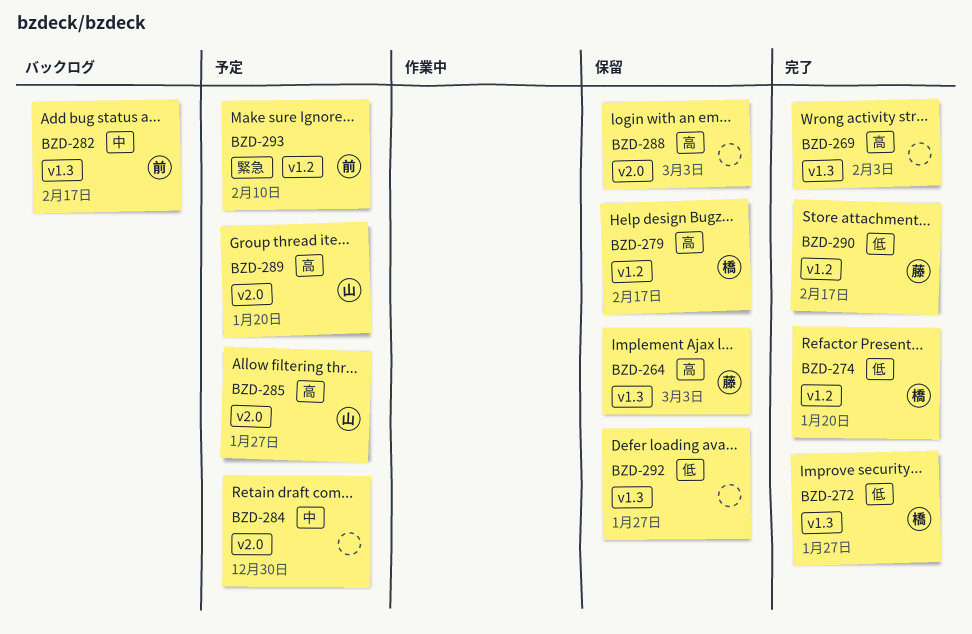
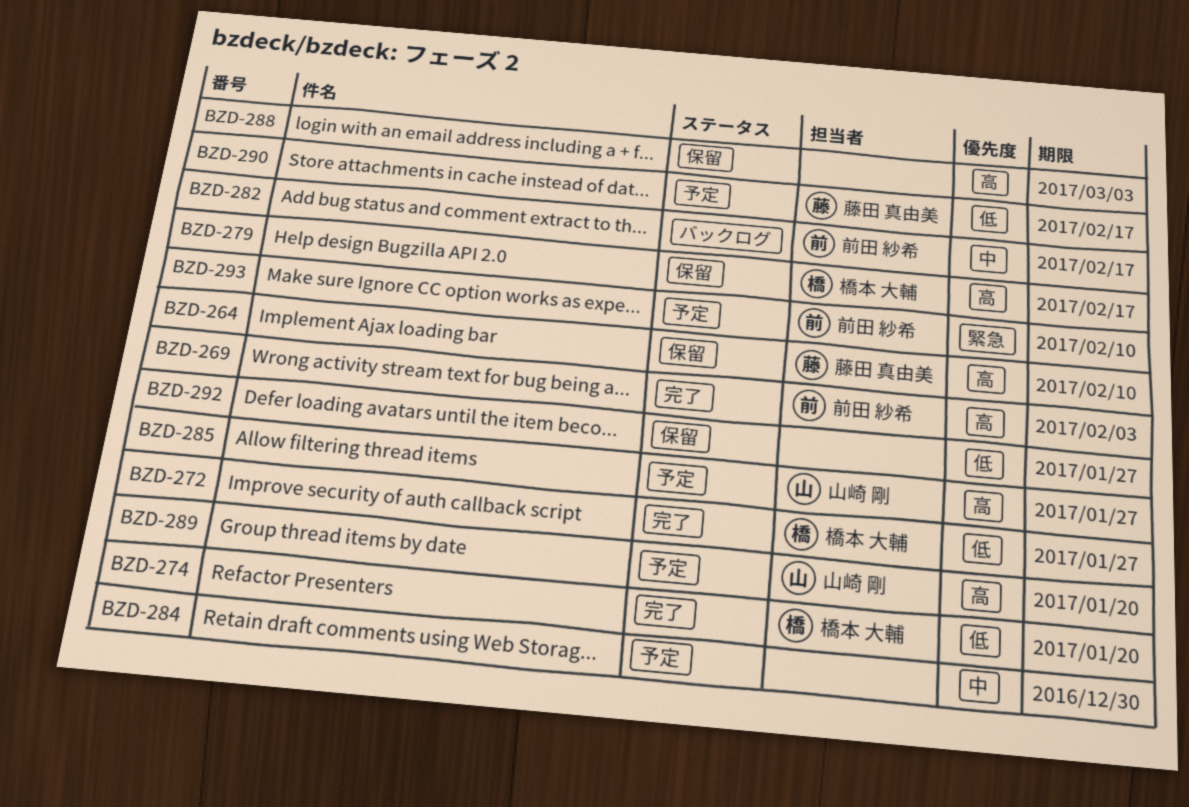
BZD-264, due: Mar 3 -> Feb 10
BZD-269, owner: none -> 前田 紗希
BZD-290, status: 完了 -> 予定

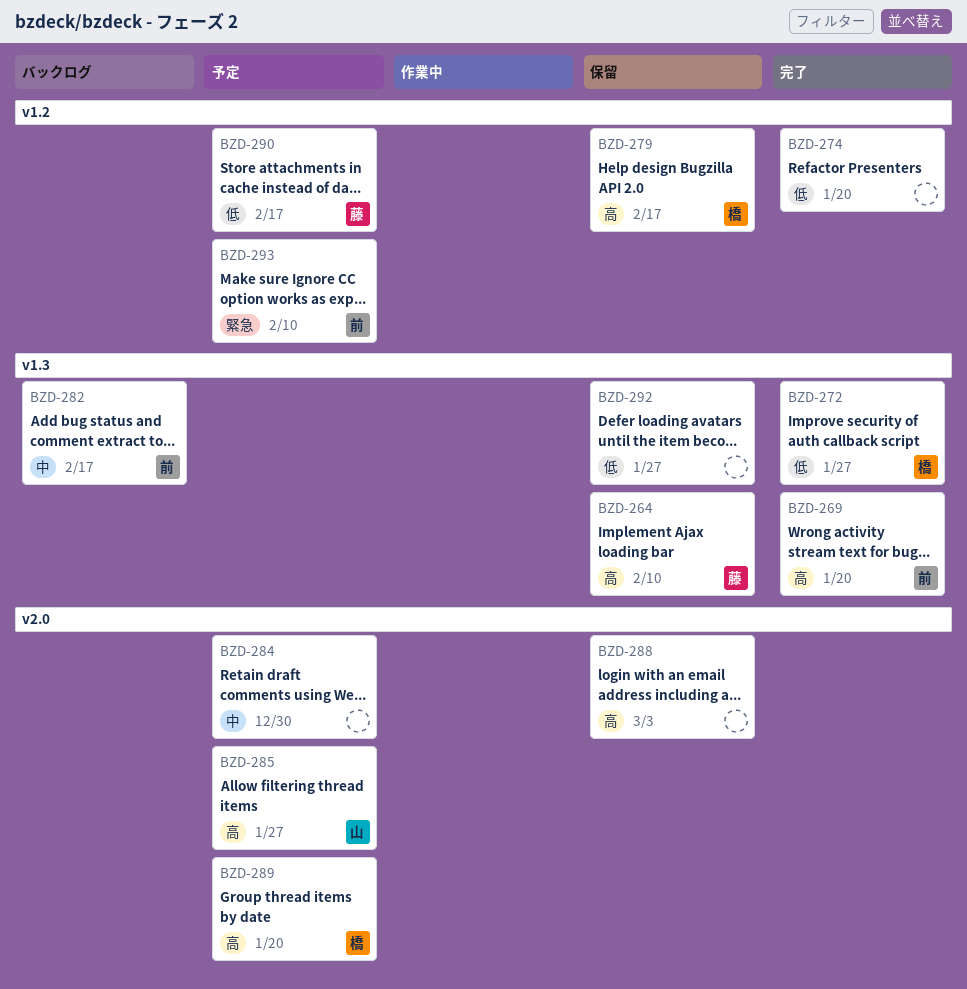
BZD-269, due: Feb 3 -> Jan 20
BZD-274, owner: 橋本 大輔 -> none
BZD-289, owner: 山崎 剛 -> 橋本 大輔

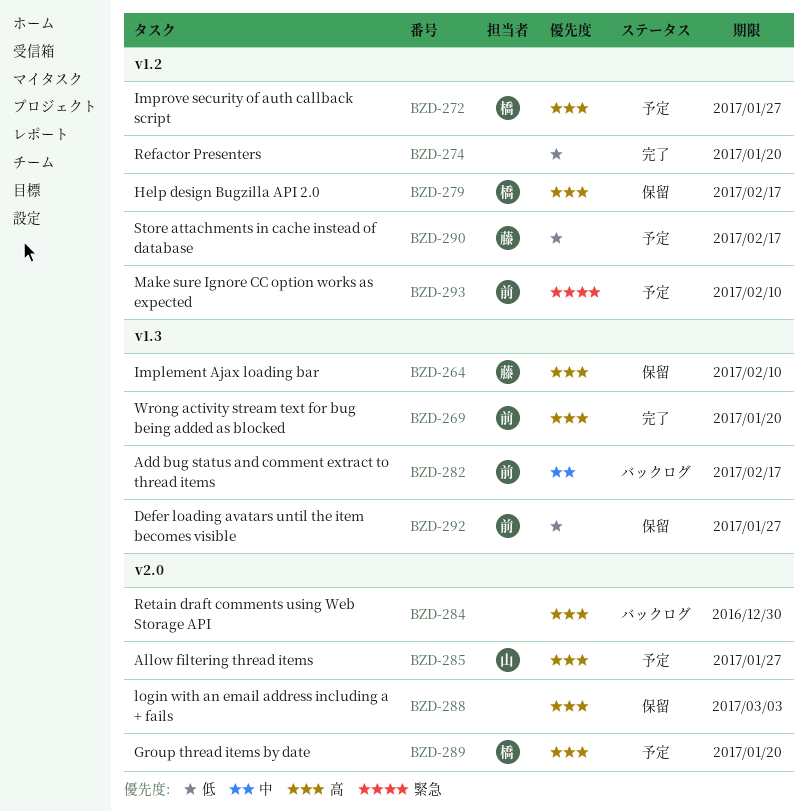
BZD-272, status: 完了 -> 予定
BZD-272, priority: 低 -> 高
BZD-272, label: v1.3 -> v1.2
BZD-284, status: 予定 -> バックログ
BZD-284, priority: 中 -> 高
BZD-292, owner: none -> 前

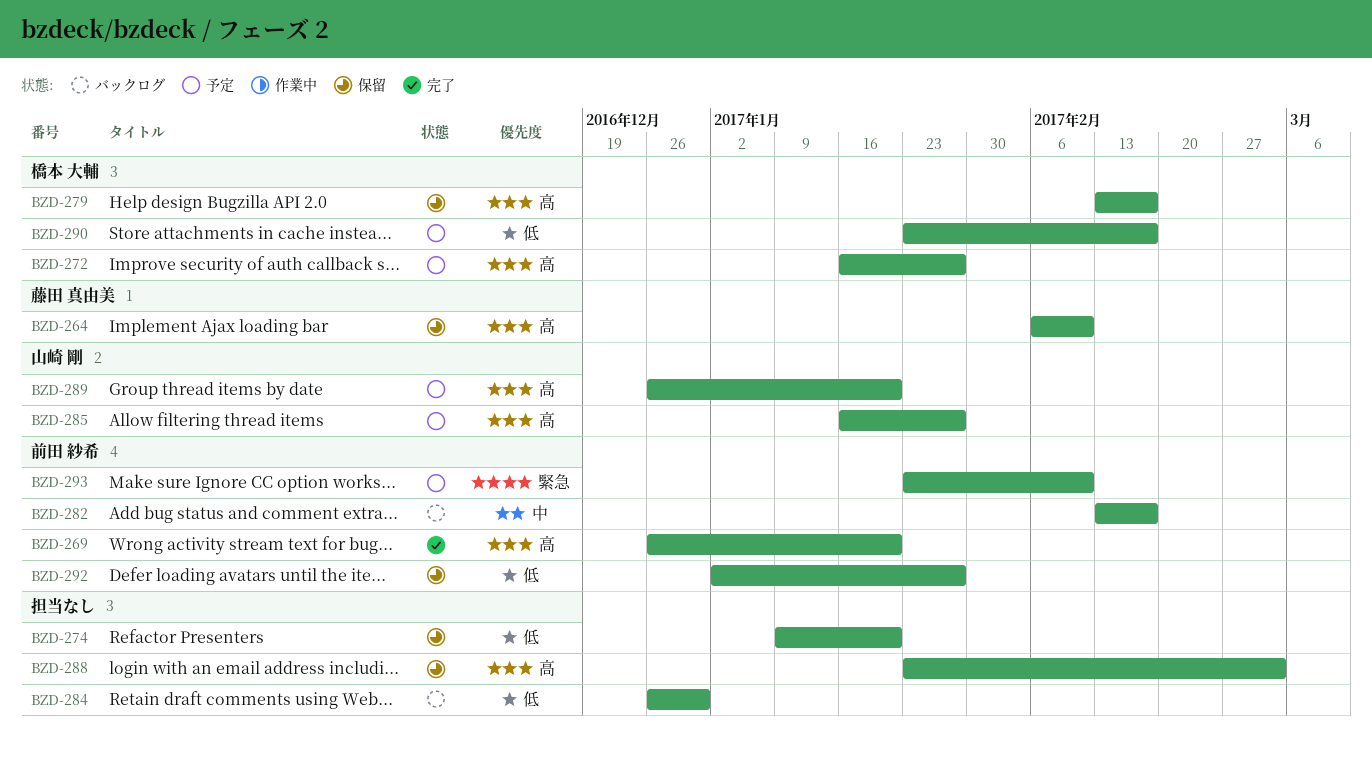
BZD-274, status: 完了 -> 保留
BZD-284, priority: 高 -> 低
BZD-289, owner: 橋本 大輔 -> 山崎 剛
BZD-290, owner: 藤田 真由美 -> 橋本 大輔

